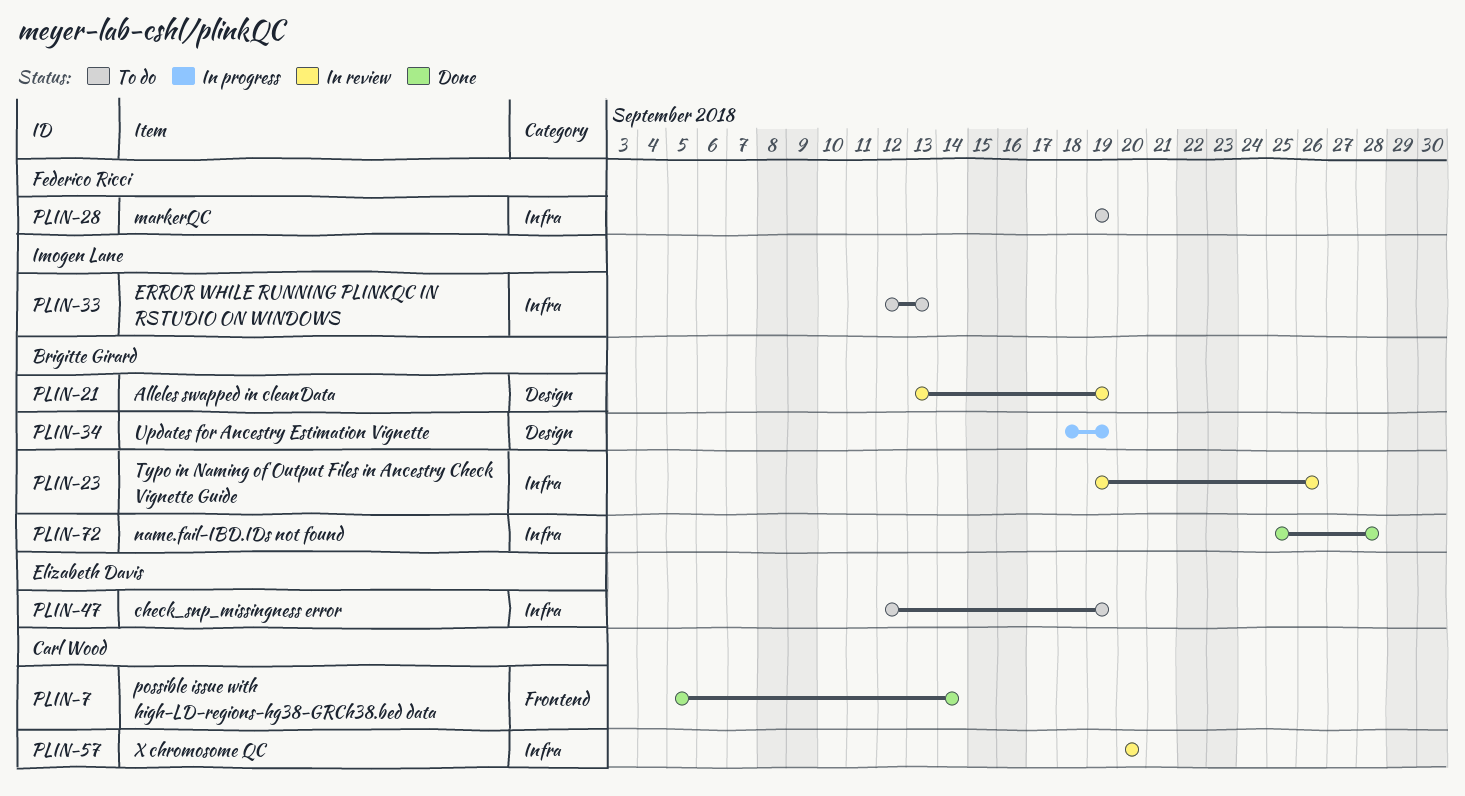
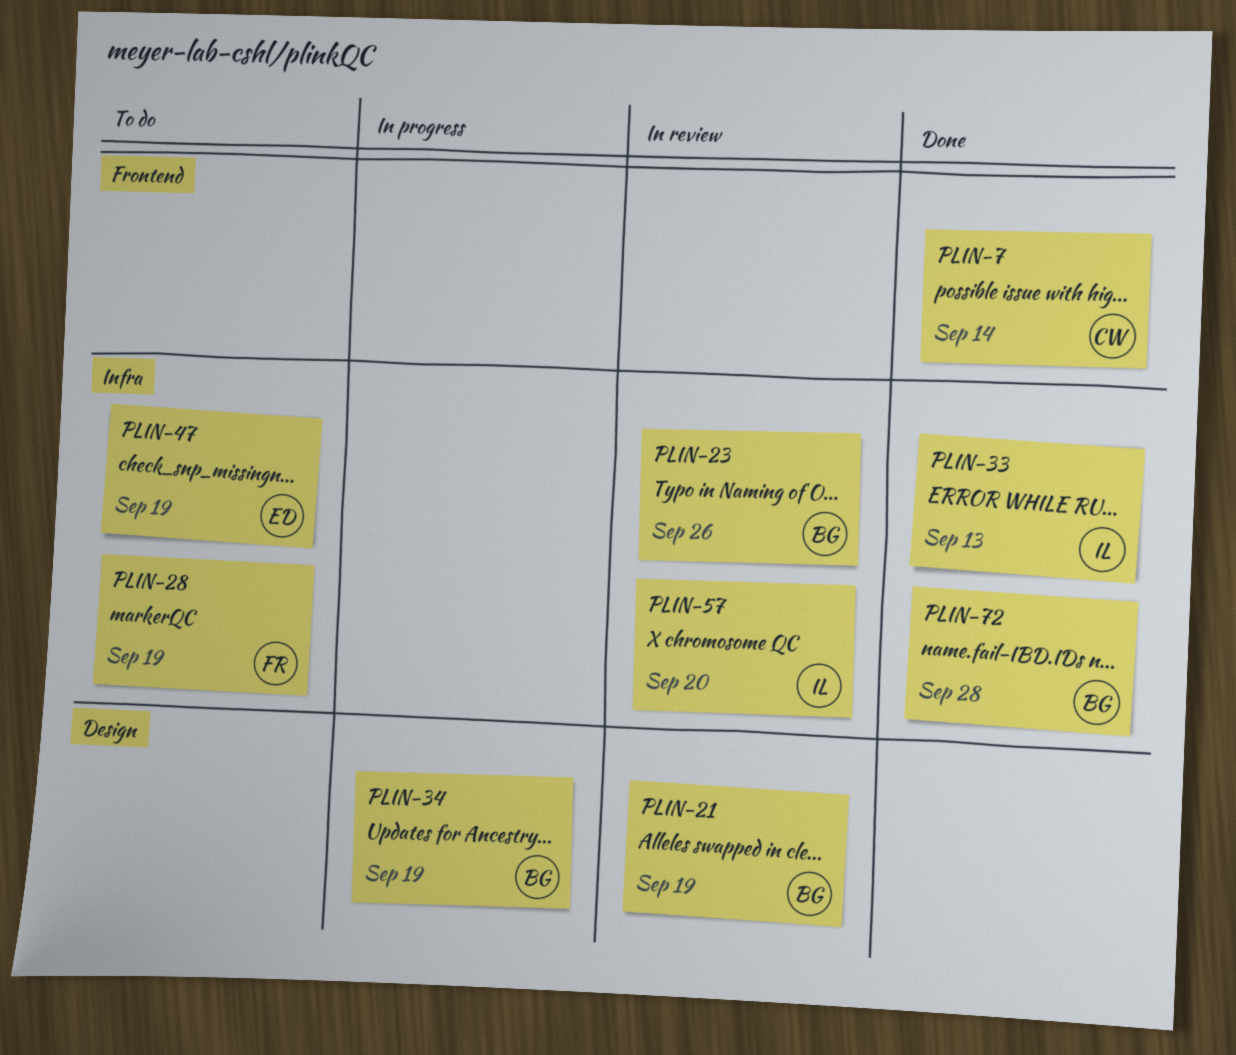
PLIN-33, status: To do -> Done
PLIN-57, owner: Carl Wood -> Imogen Lane

